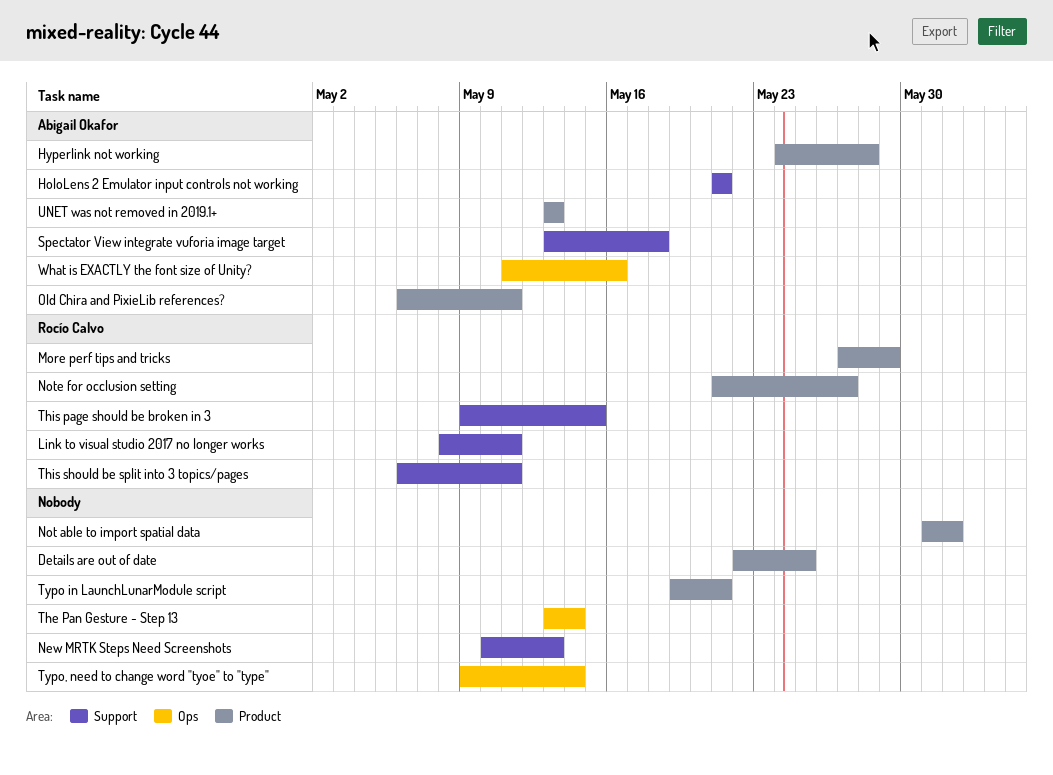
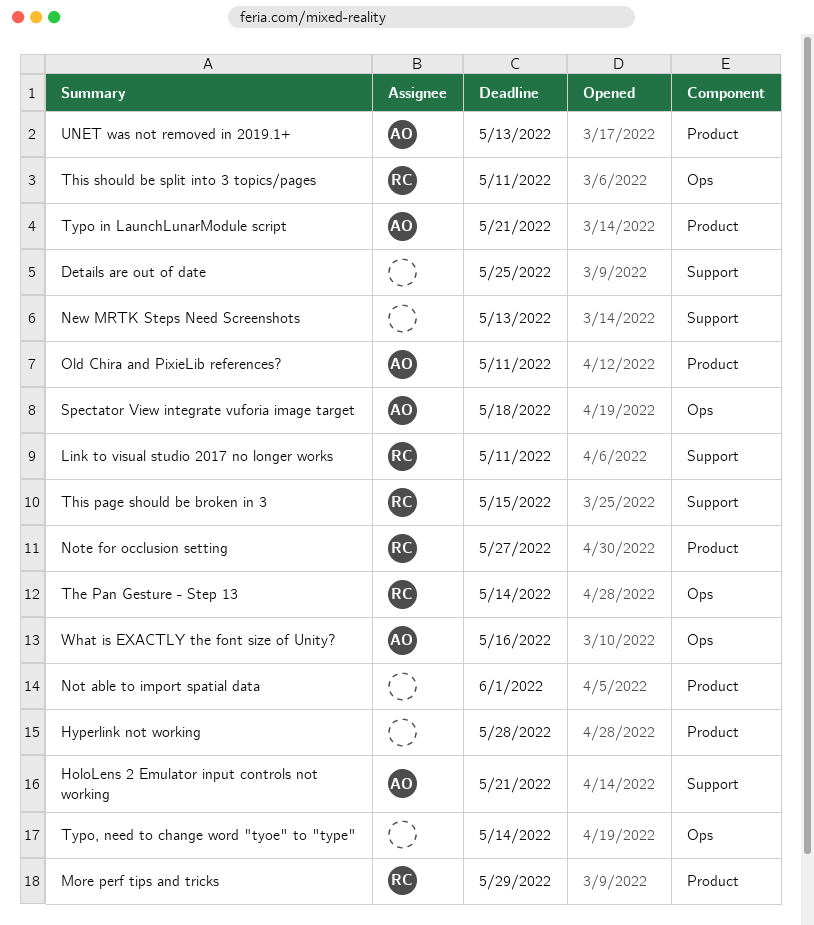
Details are out of date, label: Product -> Support
Hyperlink not working, owner: Abigail Okafor -> none
Spectator View integrate vuforia image target, label: Support -> Ops
The Pan Gesture - Step 13, owner: none -> Rocío Calvo
This should be split into 3 topics/pages, label: Support -> Ops
Typo in LaunchLunarModule script, owner: none -> Abigail Okafor

